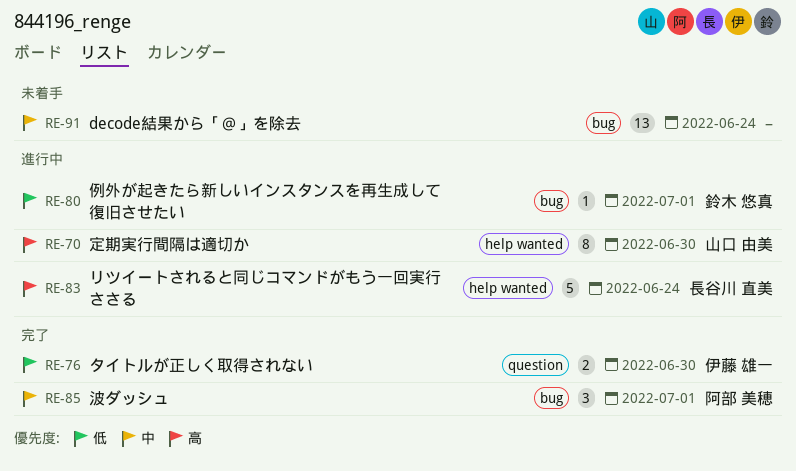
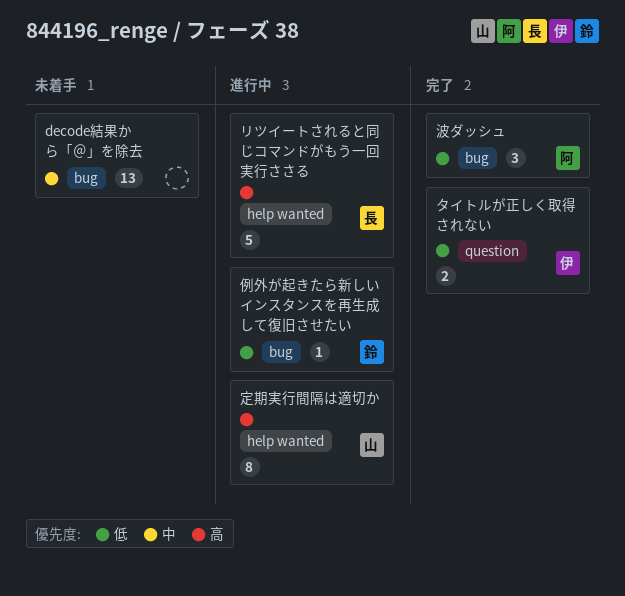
波ダッシュ, priority: 中 -> 低

